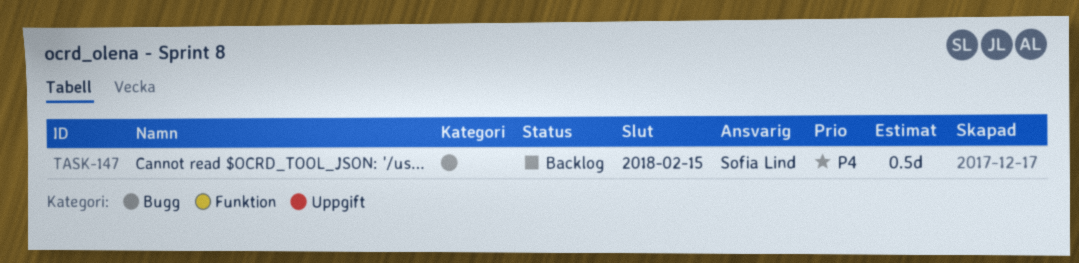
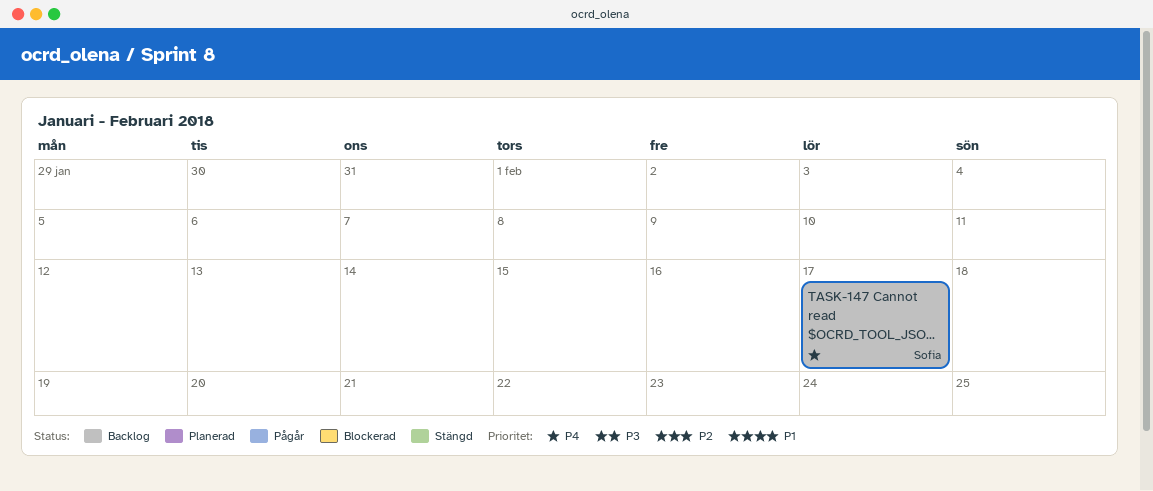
TASK-147, due: Feb 15 -> Feb 17

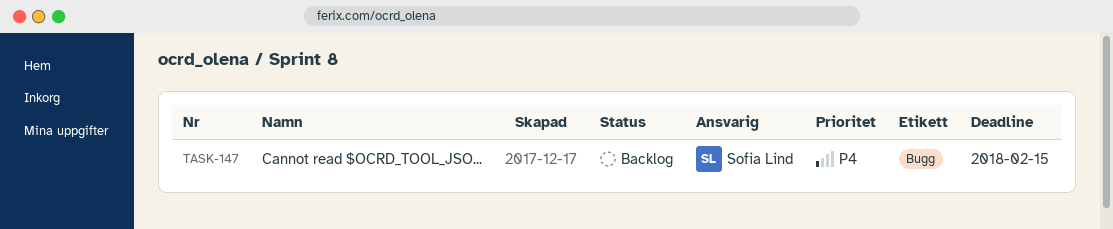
TASK-147, due: Feb 17 -> Feb 15

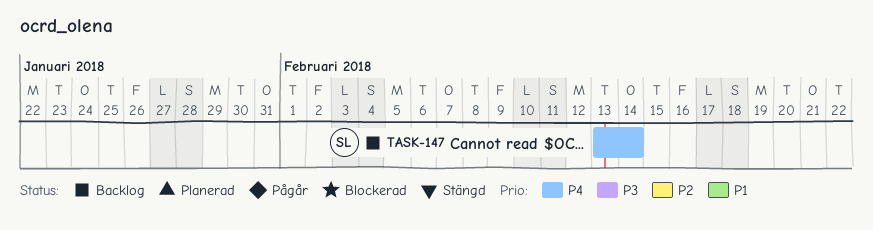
TASK-147, due: Feb 15 -> Feb 14

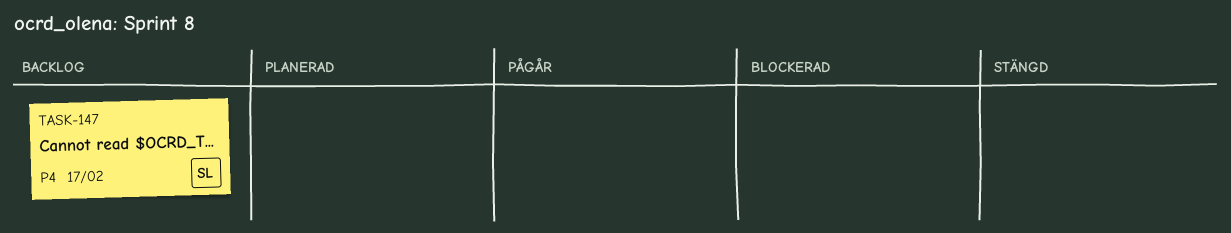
TASK-147, due: Feb 14 -> Feb 17

